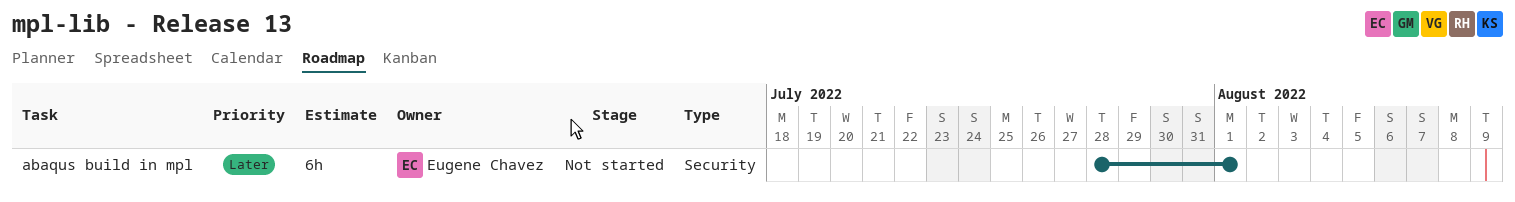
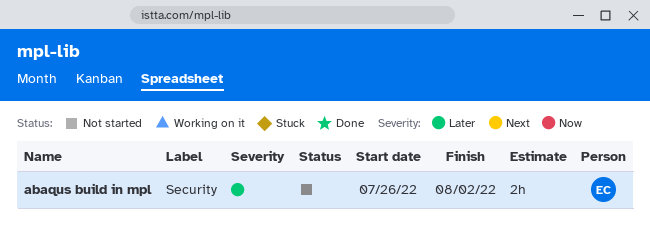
abaqus build in mpl, estimate: 6h -> 2h
abaqus build in mpl, start: Jul 28 -> Jul 26
abaqus build in mpl, due: Aug 1 -> Aug 2

